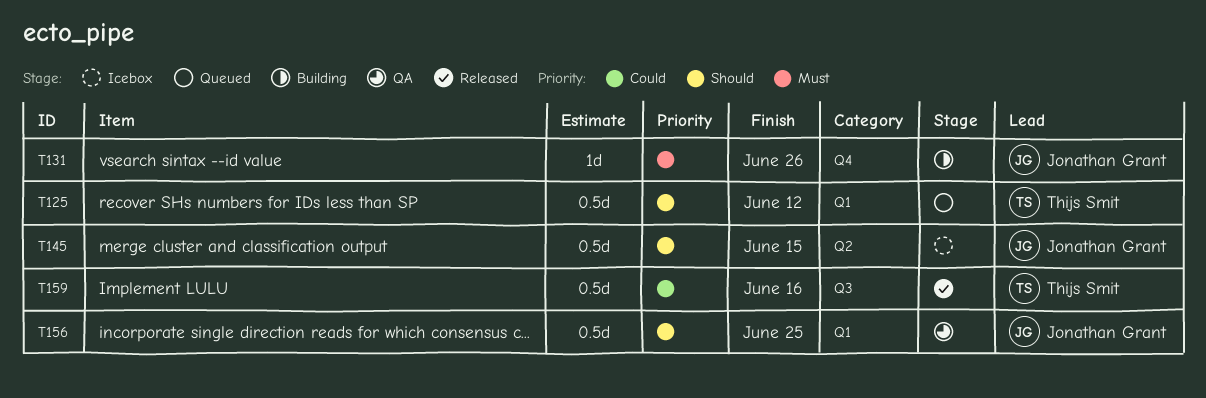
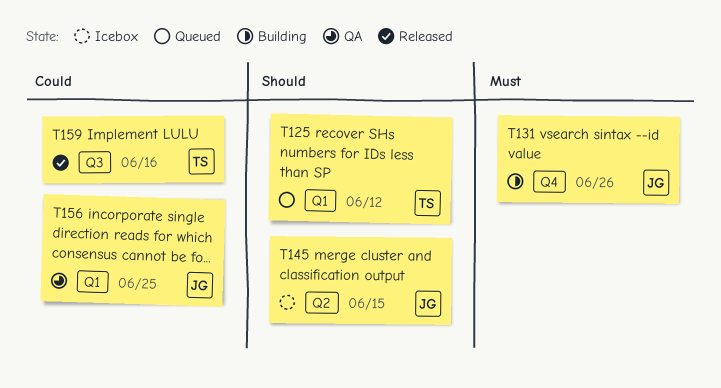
T156, priority: Should -> Could

